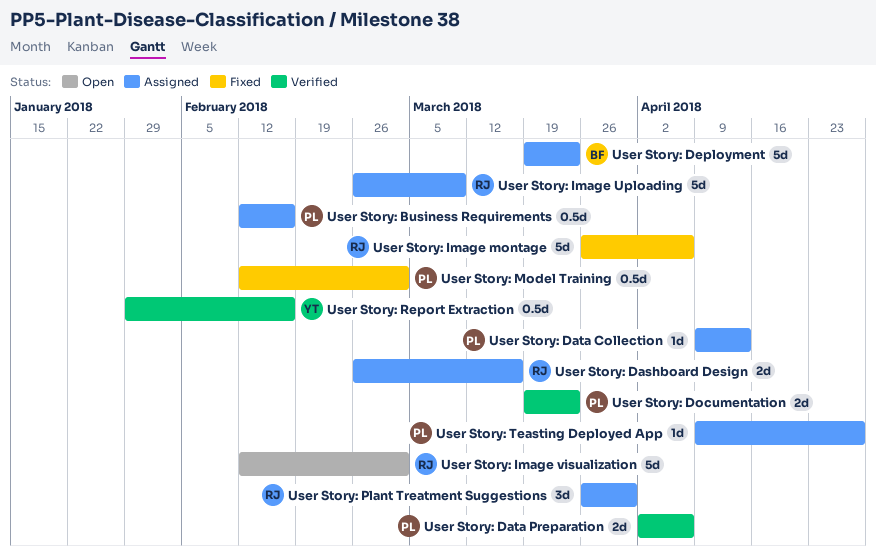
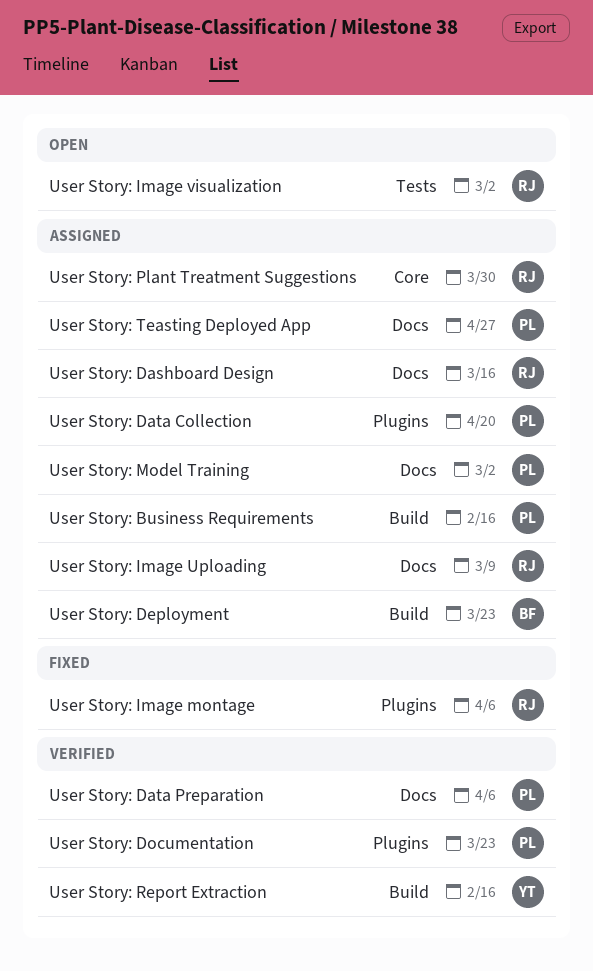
User Story: Data Collection, due: Apr 13 -> Apr 20
User Story: Model Training, status: Fixed -> Assigned

